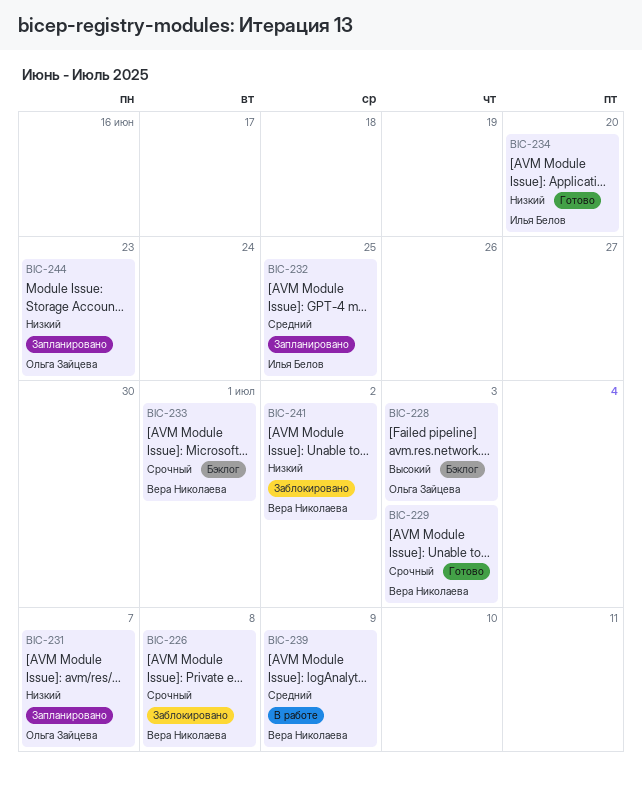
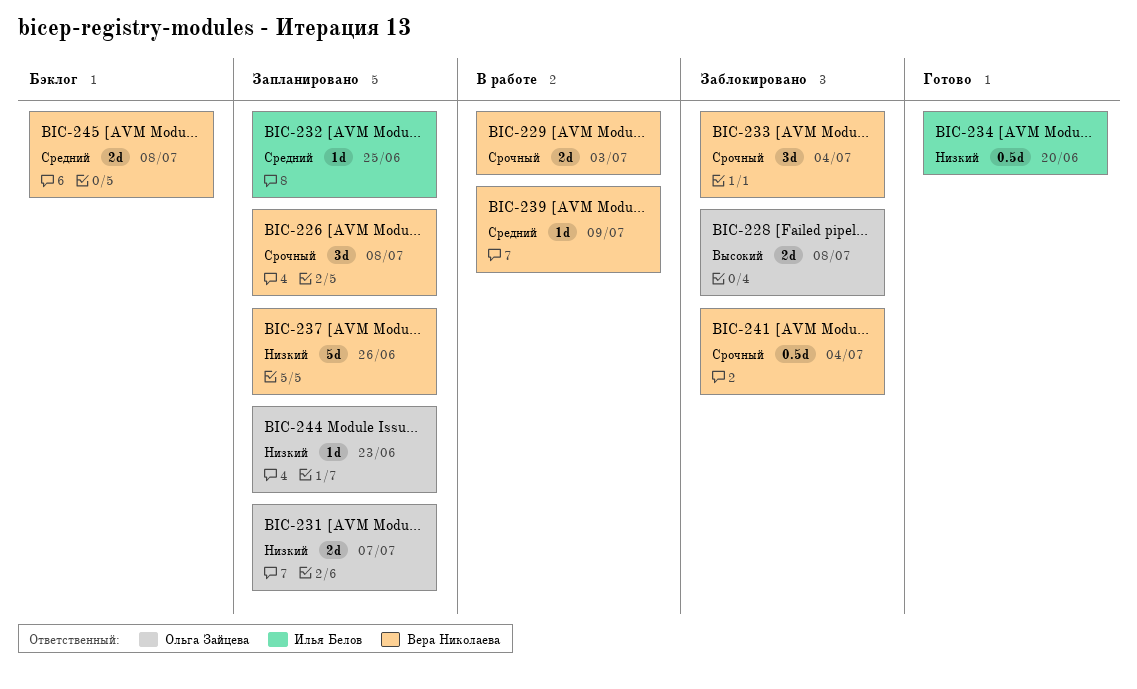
BIC-226, status: Заблокировано -> Запланировано
BIC-228, status: Бэклог -> Заблокировано
BIC-228, due: Jul 3 -> Jul 8
BIC-229, status: Готово -> В работе
BIC-233, status: Бэклог -> Заблокировано
BIC-233, due: Jul 1 -> Jul 4
BIC-237: none -> present
BIC-241, priority: Низкий -> Срочный
BIC-241, due: Jul 2 -> Jul 4
BIC-245: none -> present

